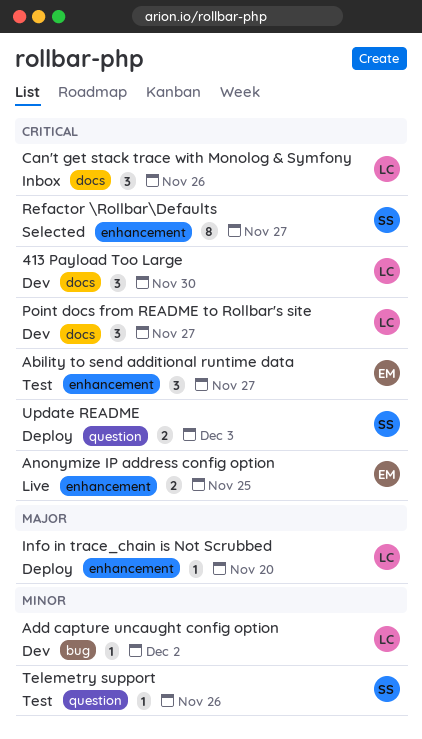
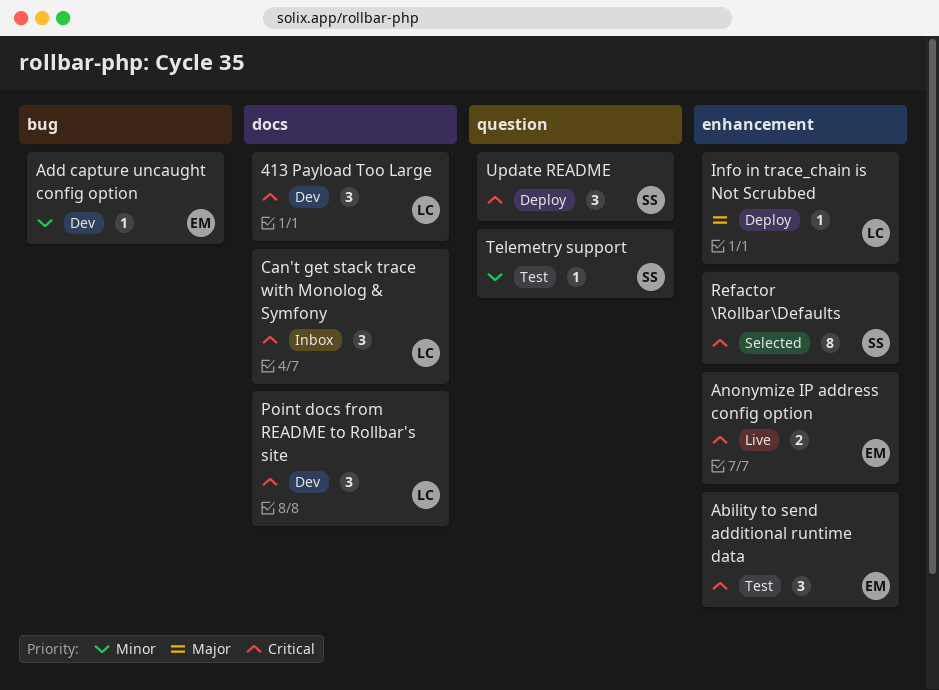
Add capture uncaught config option, owner: LC -> EM
Update README, estimate: 2 -> 3

